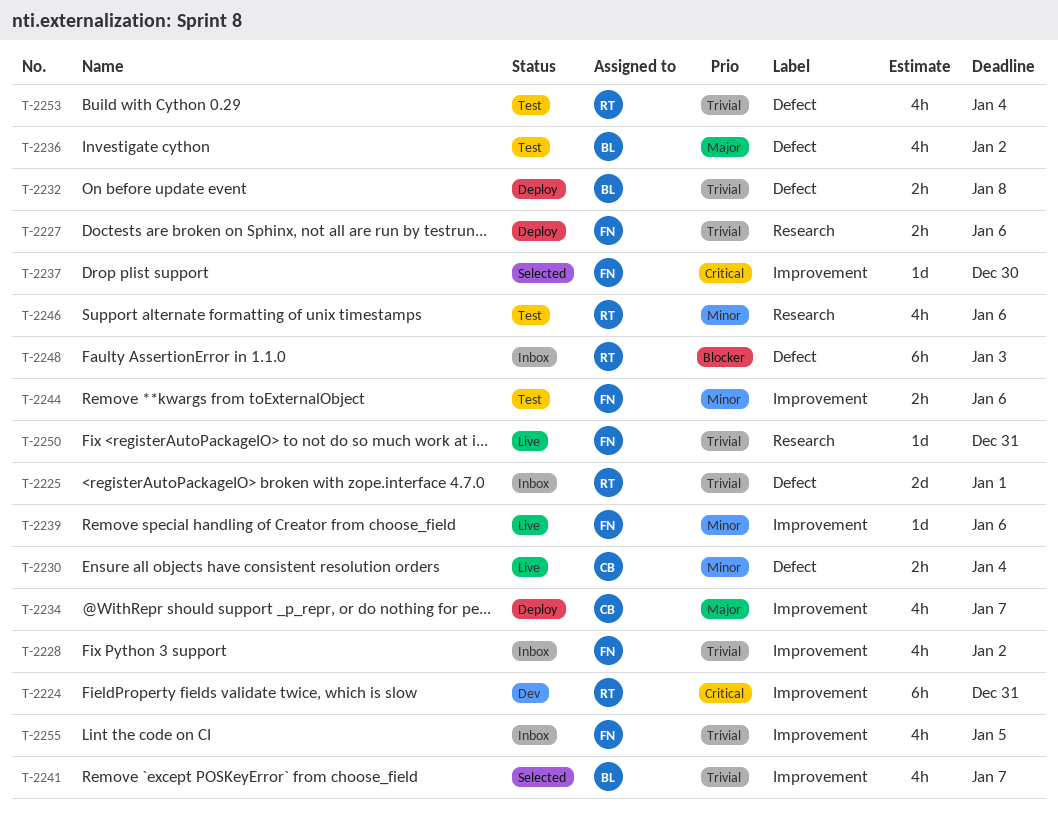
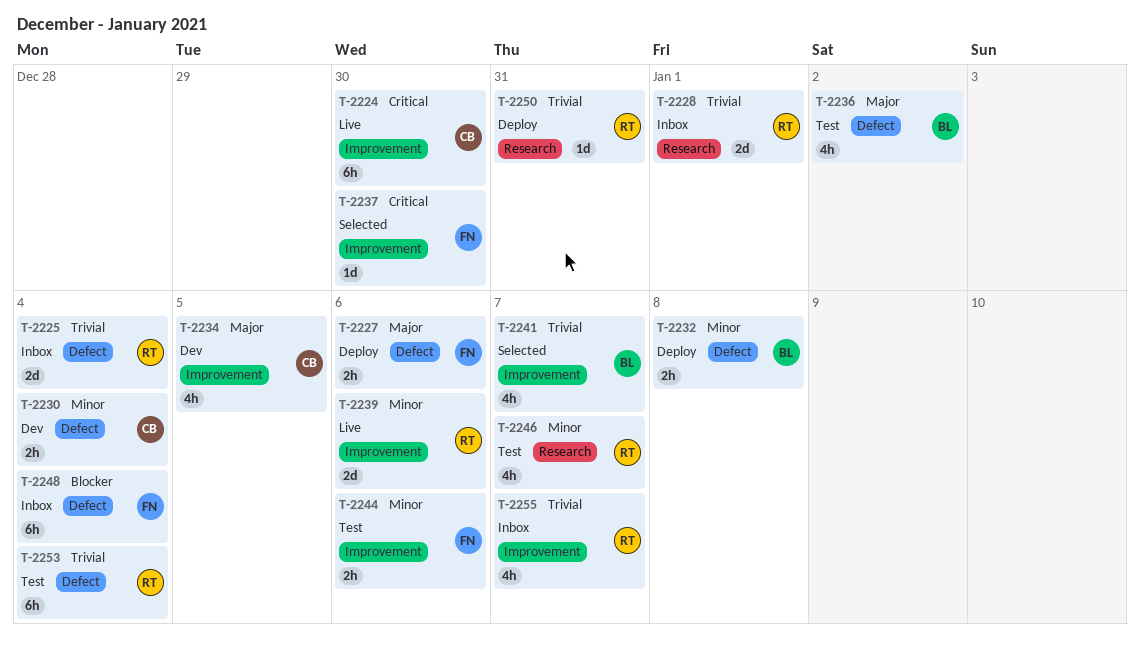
T-2224, status: Dev -> Live
T-2224, owner: RT -> CB
T-2224, due: Dec 31 -> Dec 30
T-2225, due: Jan 1 -> Jan 4
T-2227, priority: Trivial -> Major
T-2227, label: Research -> Defect
T-2228, owner: FN -> RT
T-2228, label: Improvement -> Research
T-2228, estimate: 4h -> 2d
T-2228, due: Jan 2 -> Jan 1
T-2230, status: Live -> Dev
T-2232, priority: Trivial -> Minor
T-2234, status: Deploy -> Dev
T-2234, due: Jan 7 -> Jan 5
T-2239, owner: FN -> RT
T-2239, estimate: 1d -> 2d
T-2246, due: Jan 6 -> Jan 7
T-2248, owner: RT -> FN
T-2248, due: Jan 3 -> Jan 4
T-2250, status: Live -> Deploy
T-2250, owner: FN -> RT
T-2253, estimate: 4h -> 6h
T-2255, owner: FN -> RT
T-2255, due: Jan 5 -> Jan 7

